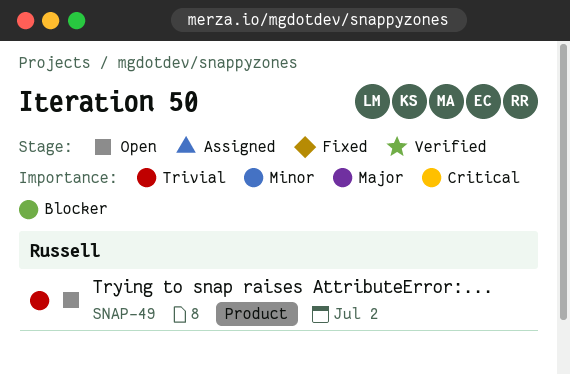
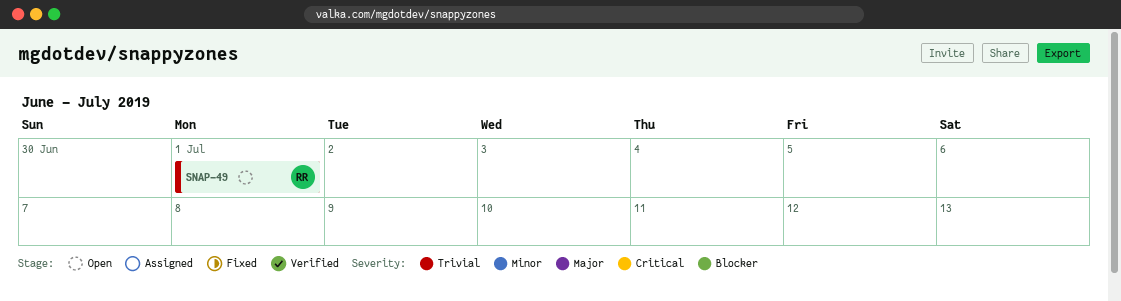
SNAP-49, due: Jul 2 -> Jul 1

